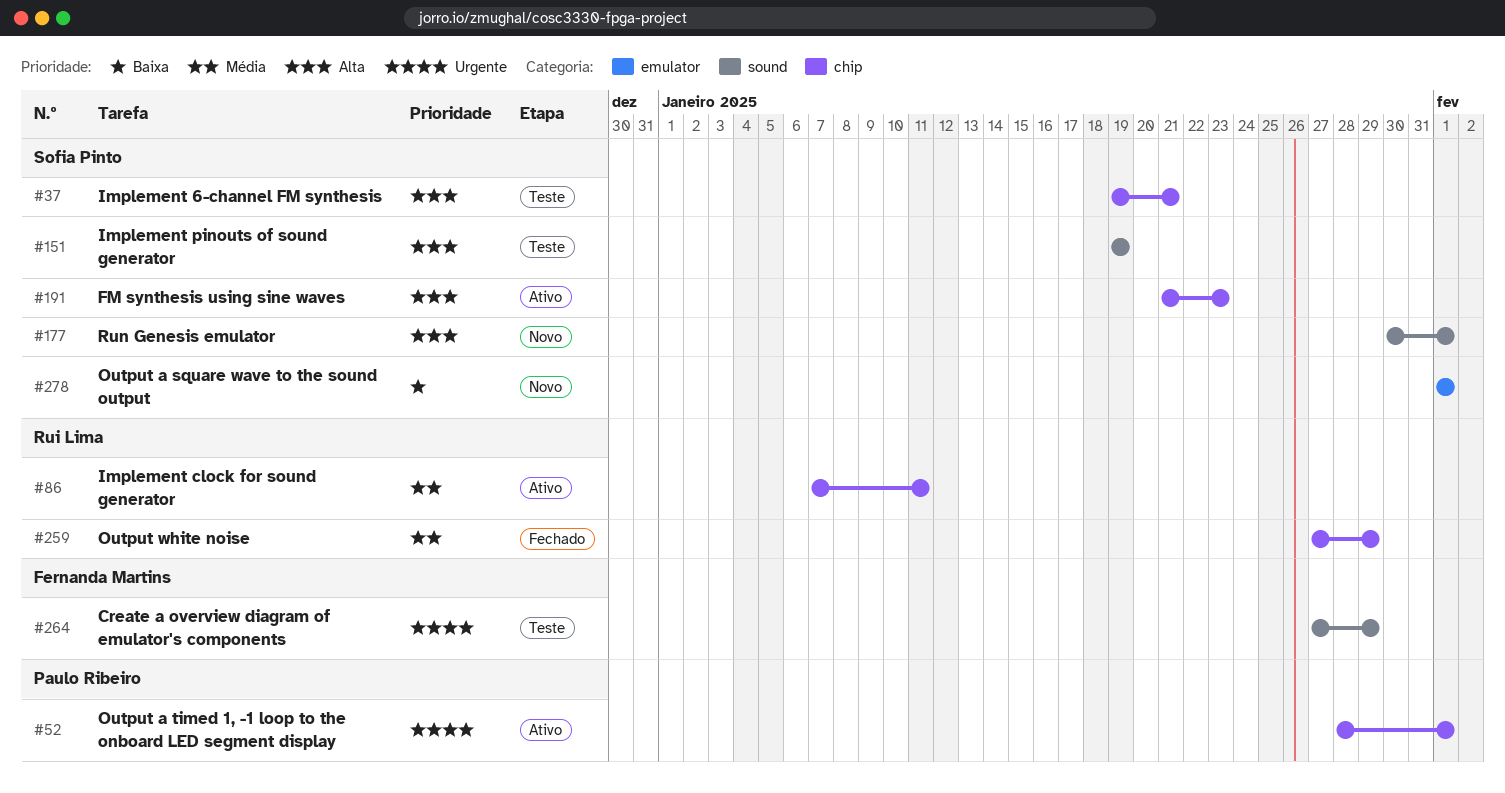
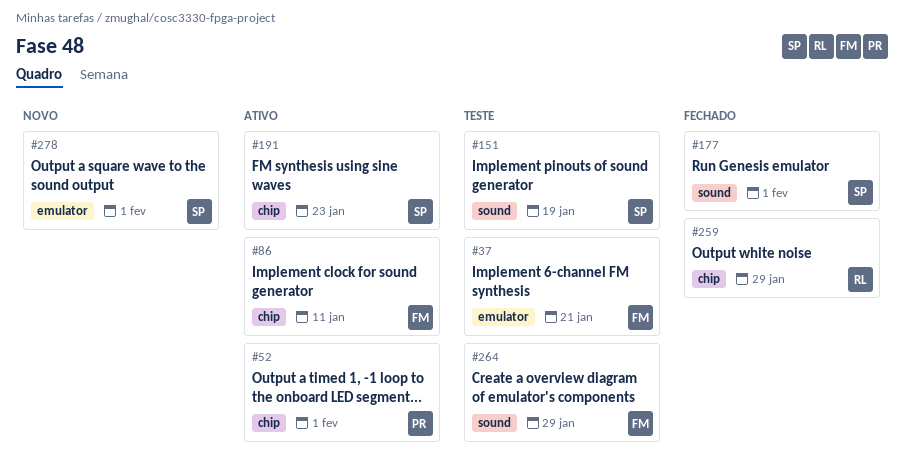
#37, owner: Sofia Pinto -> Fernanda Martins
#37, label: chip -> emulator
#86, owner: Rui Lima -> Fernanda Martins
#177, status: Novo -> Fechado

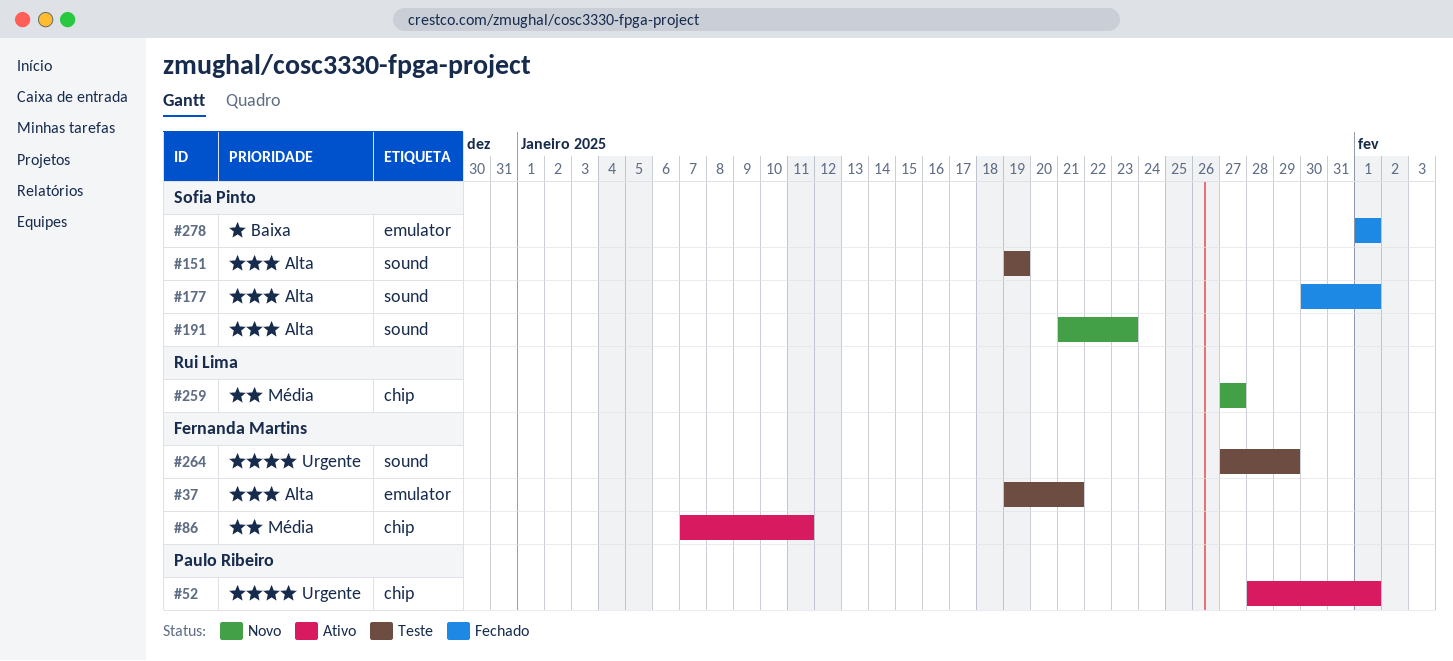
#191, status: Ativo -> Novo
#191, label: chip -> sound
#259, status: Fechado -> Novo
#259, due: Jan 29 -> Jan 27
#278, status: Novo -> Fechado

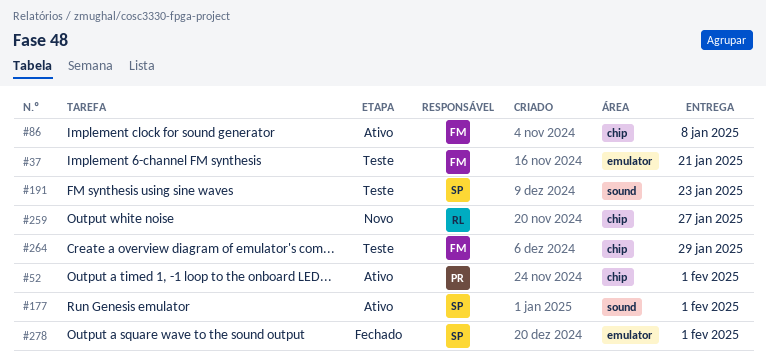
#86, due: Jan 11 -> Jan 8
#151: present -> none
#177, status: Fechado -> Ativo
#191, status: Novo -> Teste
#264, label: sound -> chip

